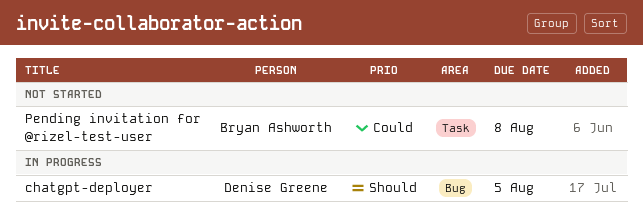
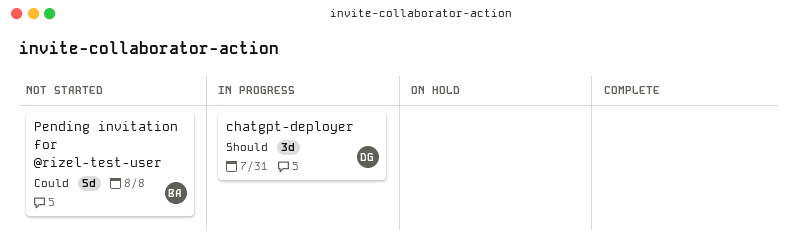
chatgpt-deployer, due: Aug 5 -> Jul 31

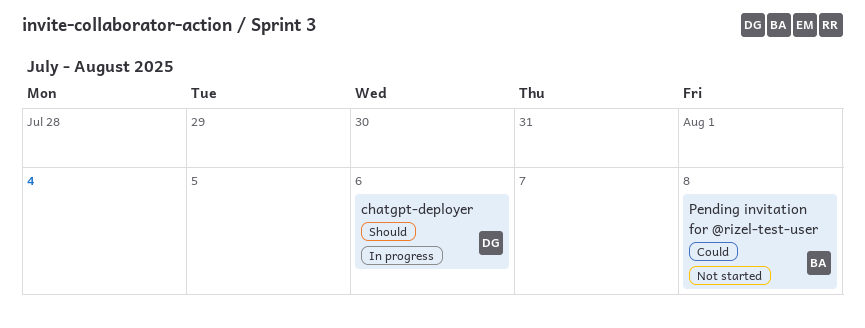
chatgpt-deployer, due: Jul 31 -> Aug 6

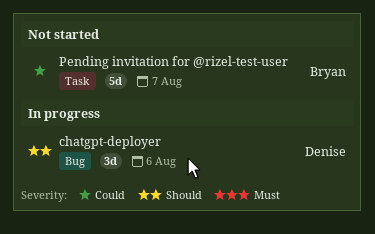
Pending invitation for @rizel-test-user, due: Aug 8 -> Aug 7

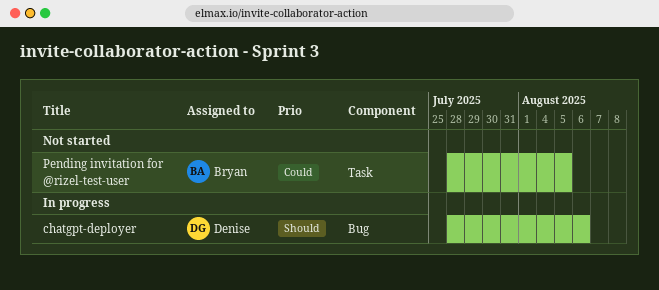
Pending invitation for @rizel-test-user, due: Aug 7 -> Aug 5

